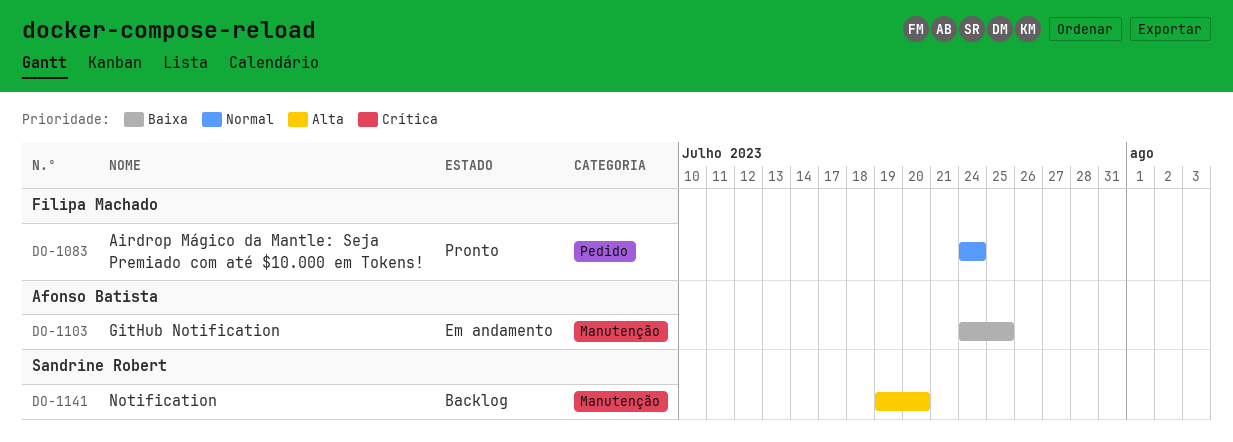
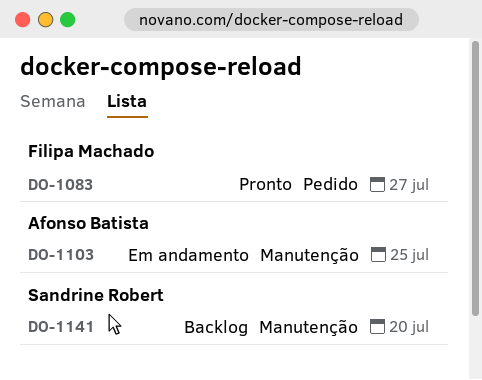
DO-1083, due: Jul 24 -> Jul 27

